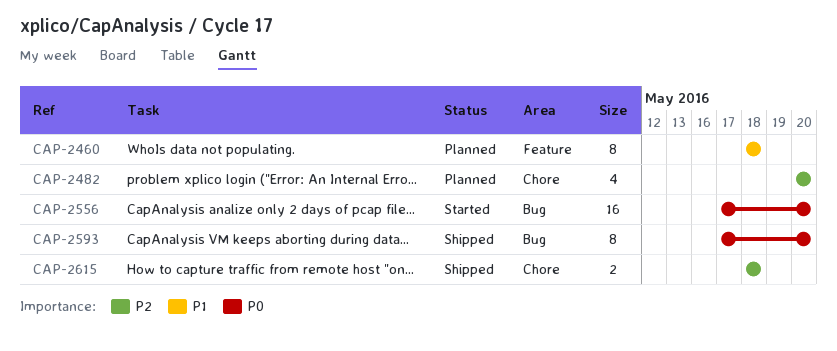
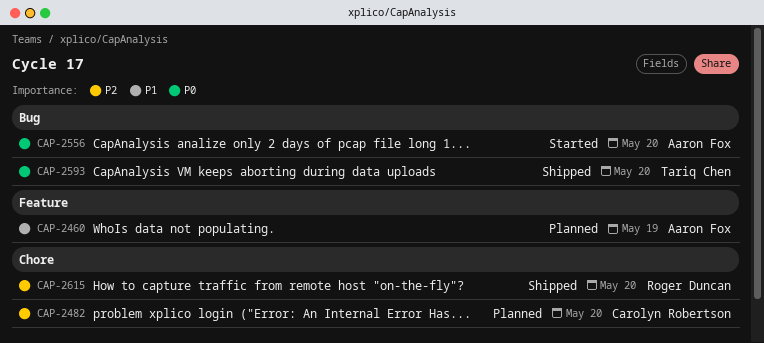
CAP-2460, due: May 18 -> May 19
CAP-2615, due: May 18 -> May 20

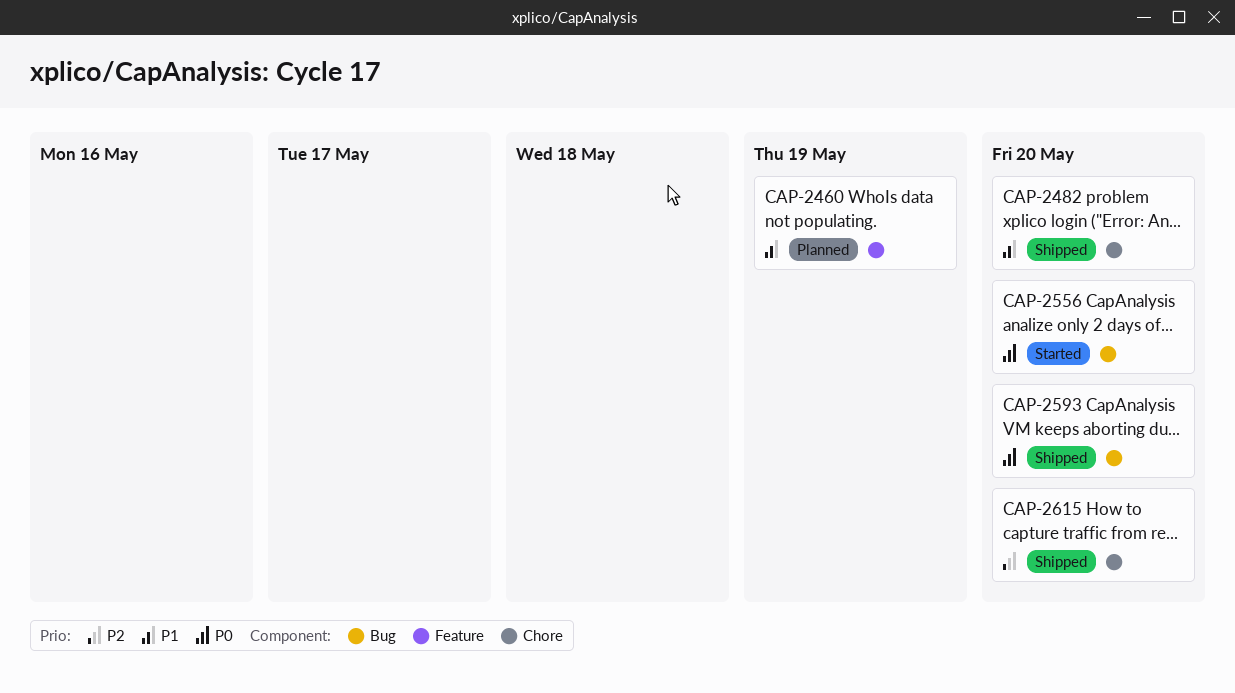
CAP-2482, status: Planned -> Shipped
CAP-2482, priority: P2 -> P1

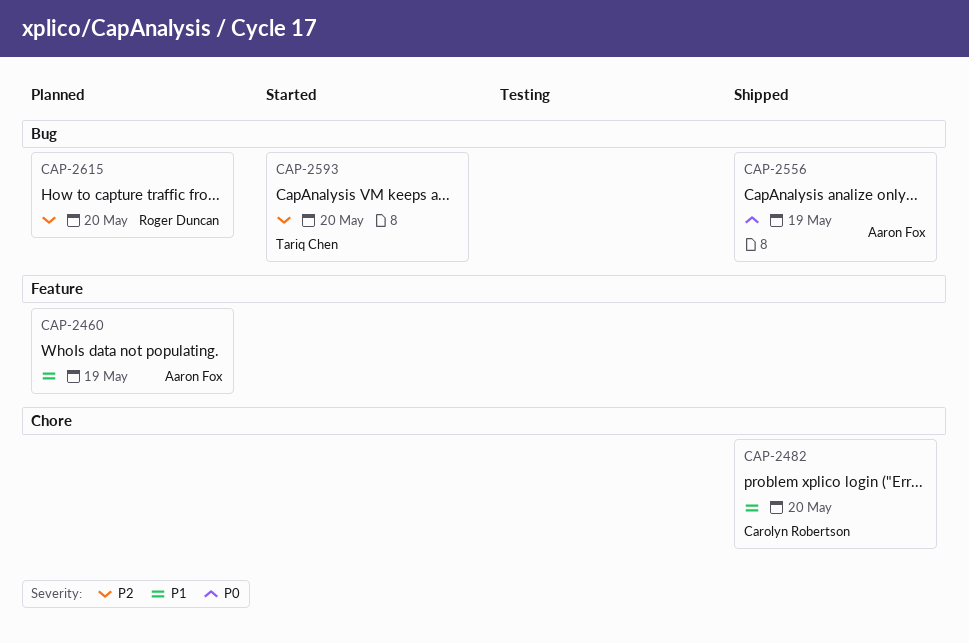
CAP-2556, status: Started -> Shipped
CAP-2556, due: May 20 -> May 19
CAP-2593, status: Shipped -> Started
CAP-2593, priority: P0 -> P2
CAP-2615, status: Shipped -> Planned
CAP-2615, label: Chore -> Bug

